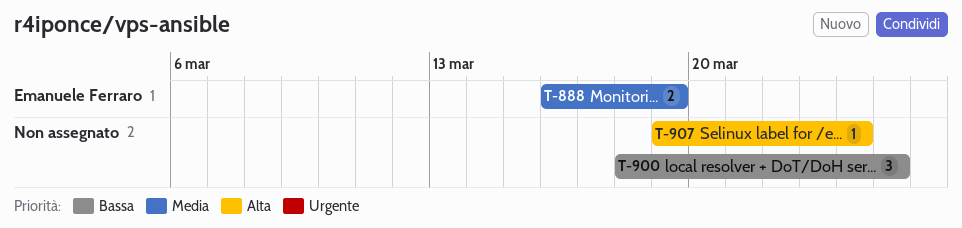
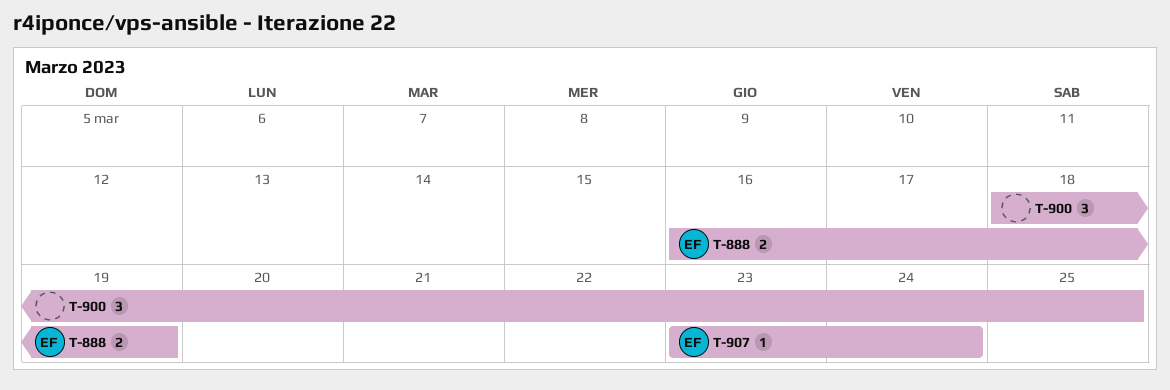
T-907, owner: none -> Emanuele Ferraro
T-907, start: Mar 19 -> Mar 23

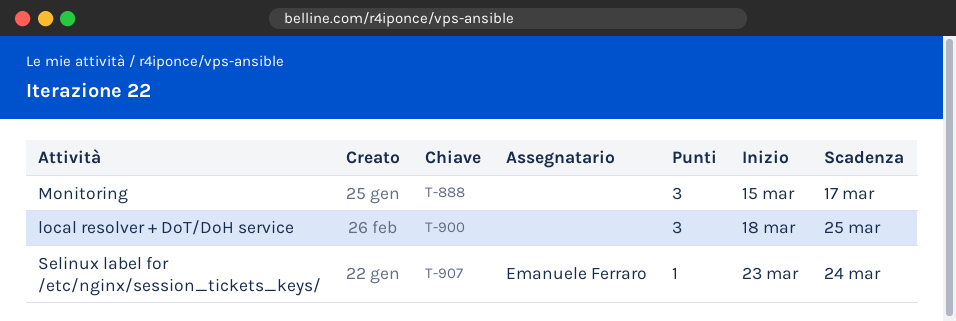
T-888, owner: Emanuele Ferraro -> none
T-888, estimate: 2 -> 3
T-888, start: Mar 16 -> Mar 15
T-888, due: Mar 19 -> Mar 17

